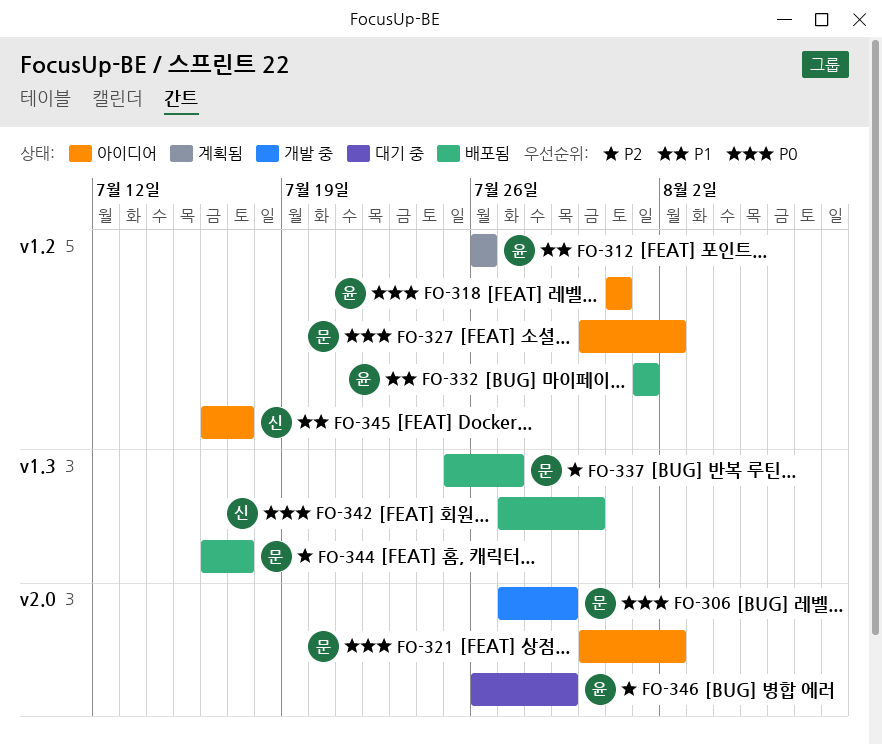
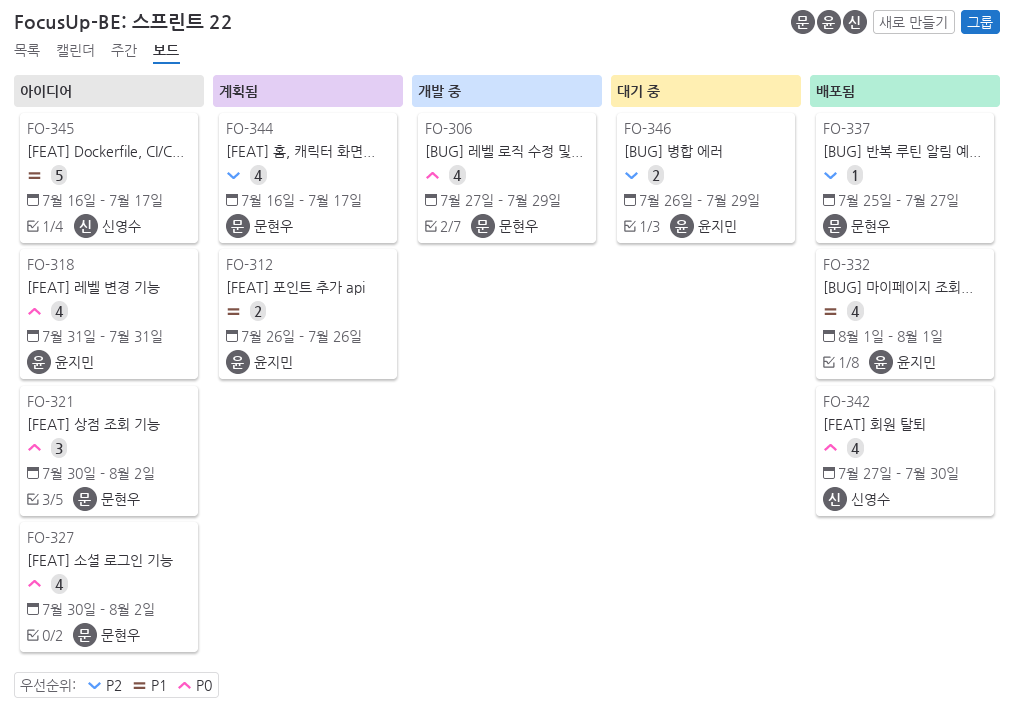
FO-344, status: 배포됨 -> 계획됨

